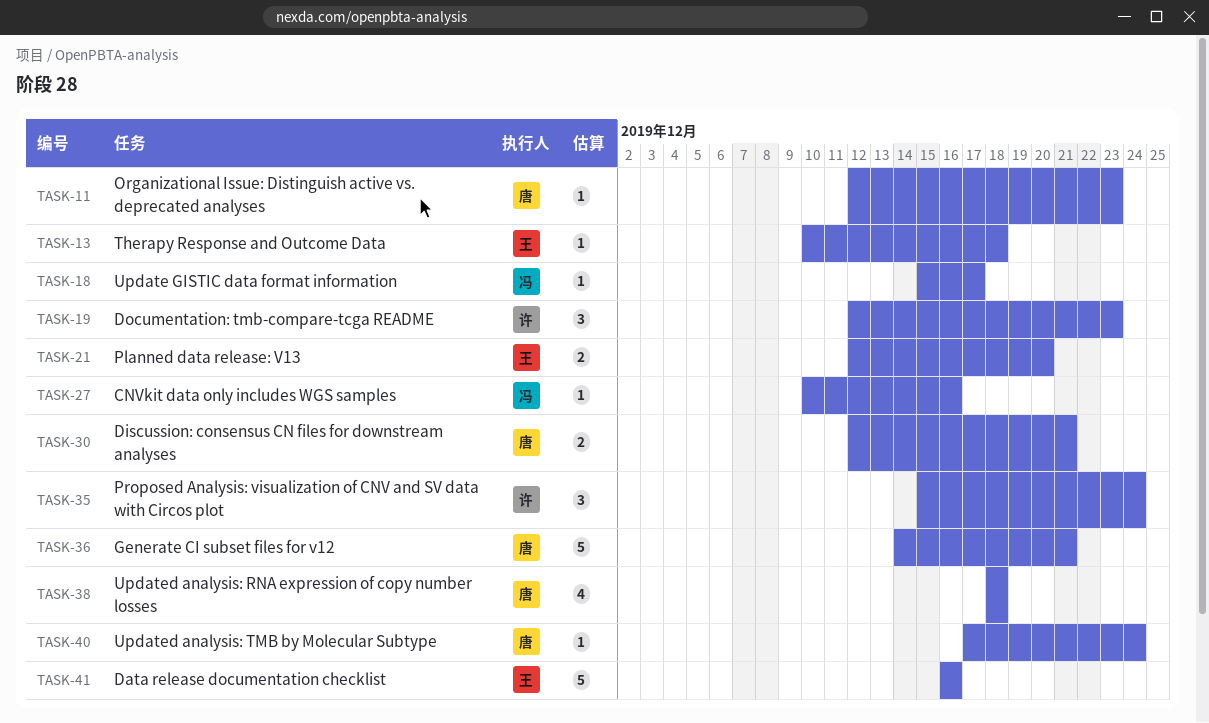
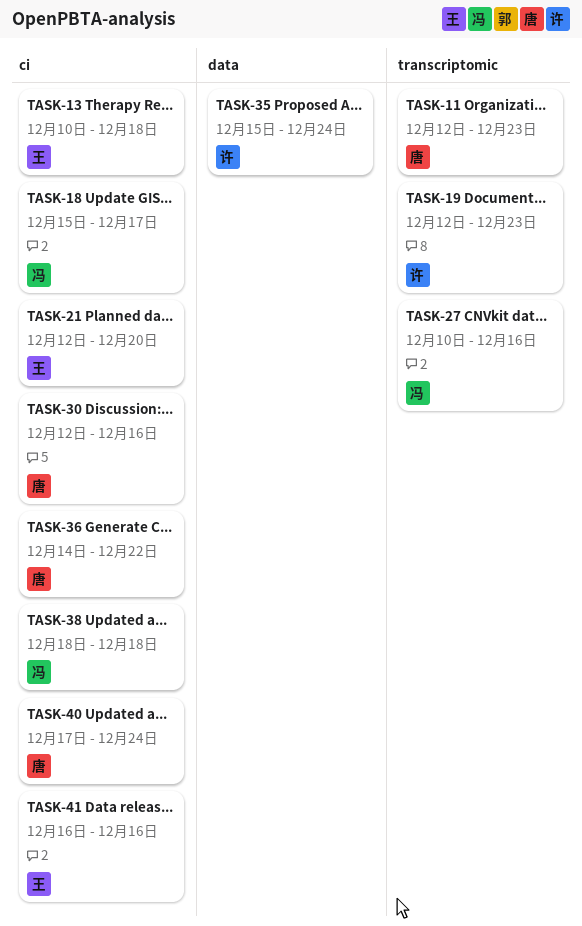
TASK-30, due: Dec 21 -> Dec 16
TASK-36, due: Dec 21 -> Dec 22
TASK-38, owner: 唐 -> 冯

